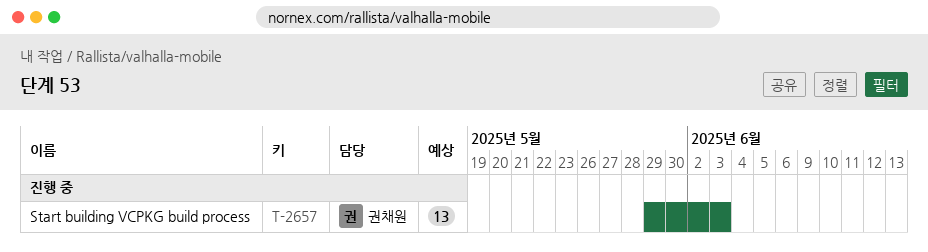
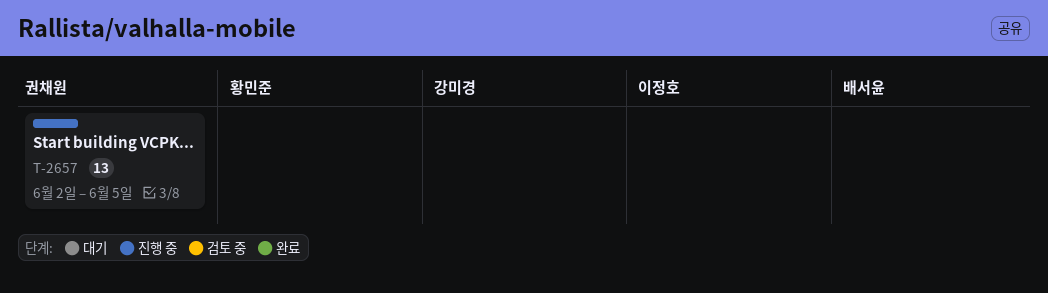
T-2657, start: May 29 -> Jun 2
T-2657, due: Jun 3 -> Jun 5

